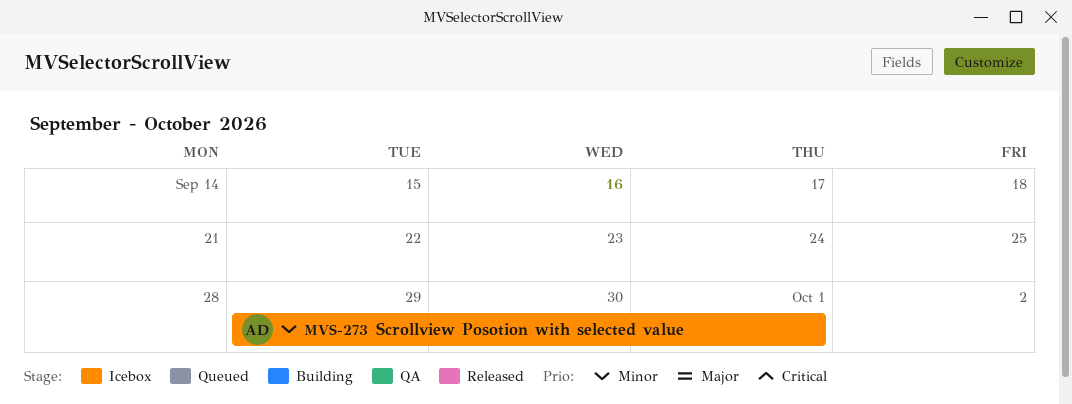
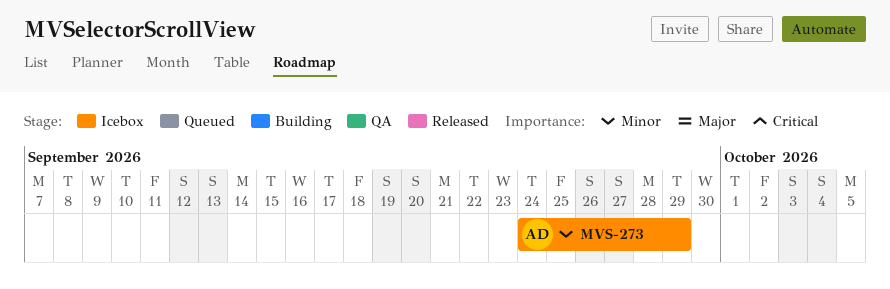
MVS-273, start: Sep 29 -> Sep 24
MVS-273, due: Oct 1 -> Sep 29

